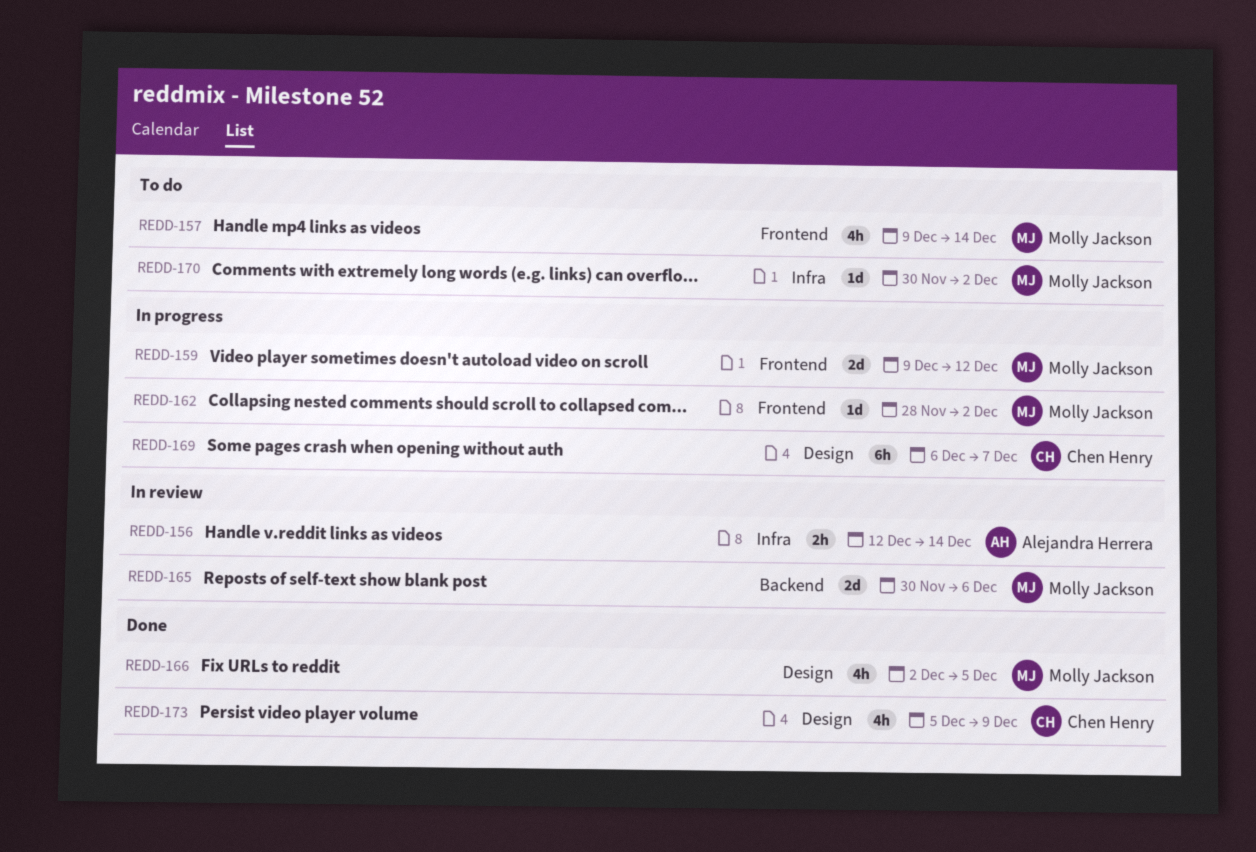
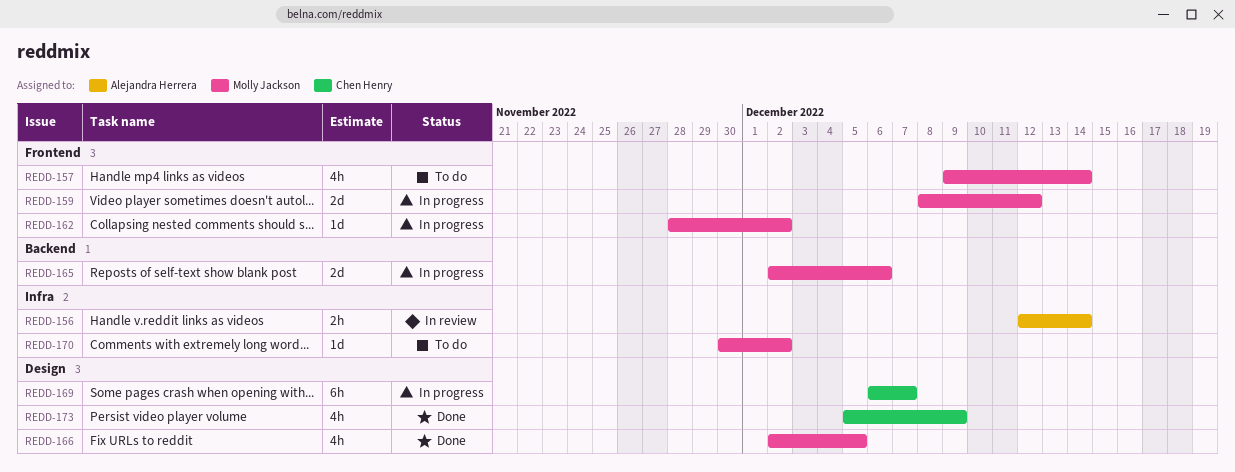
REDD-159, start: Dec 9 -> Dec 8
REDD-165, status: In review -> In progress
REDD-165, start: Nov 30 -> Dec 2

